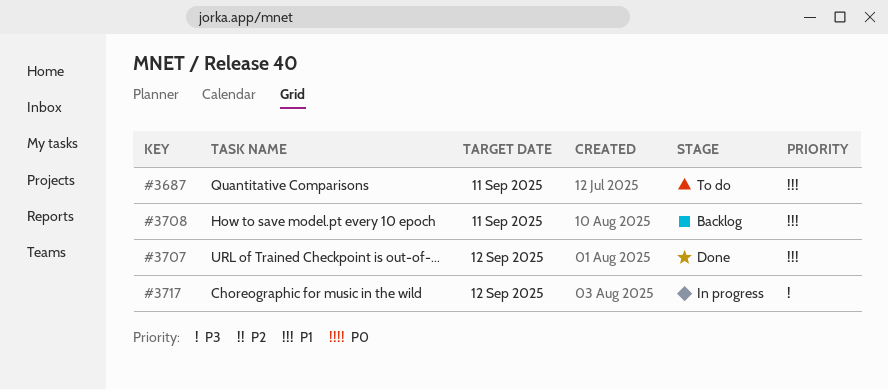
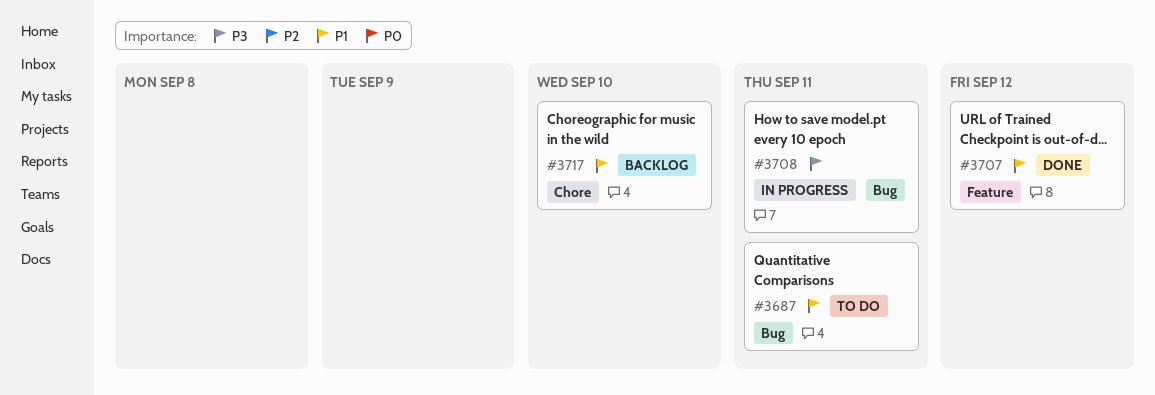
#3708, status: Backlog -> In progress
#3708, priority: P1 -> P3
#3717, status: In progress -> Backlog
#3717, priority: P3 -> P1
#3717, due: Sep 12 -> Sep 10

